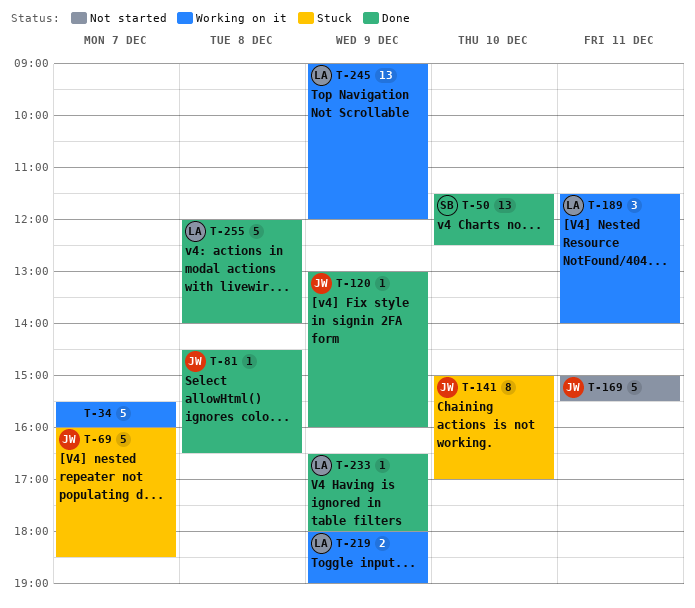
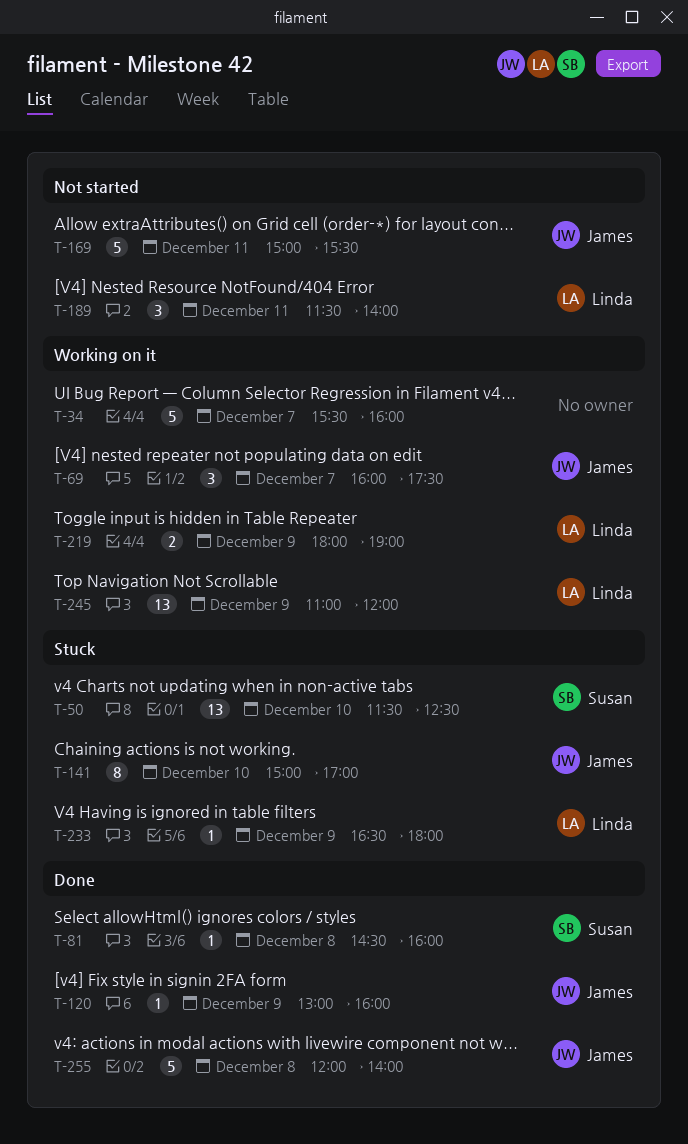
T-50, status: Done -> Stuck
T-69, status: Stuck -> Working on it
T-69, estimate: 5 -> 3
T-69, ends: 18:30 -> 17:30
T-81, owner: James -> Susan
T-81, ends: 16:30 -> 16:00
T-189, status: Working on it -> Not started
T-233, status: Done -> Stuck
T-245, begins: 09:00 -> 11:00
T-255, owner: Linda -> James

